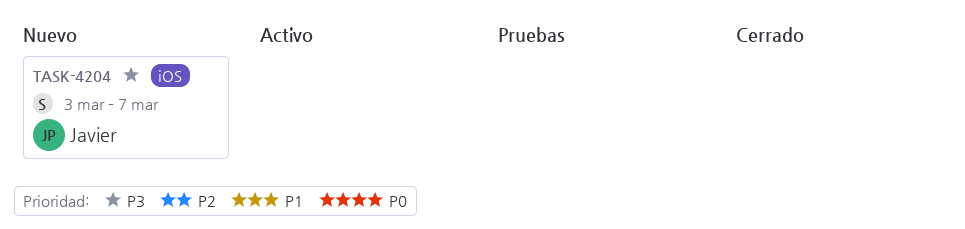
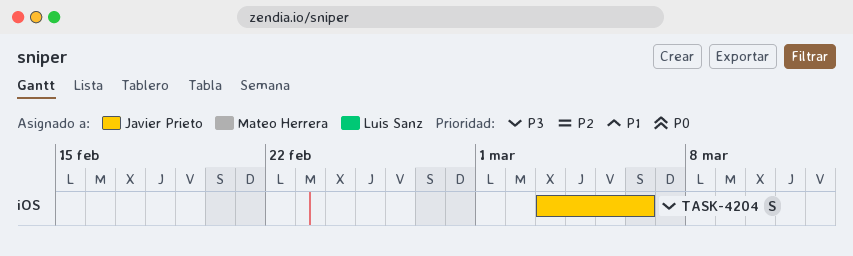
TASK-4204, due: Mar 7 -> Mar 6

